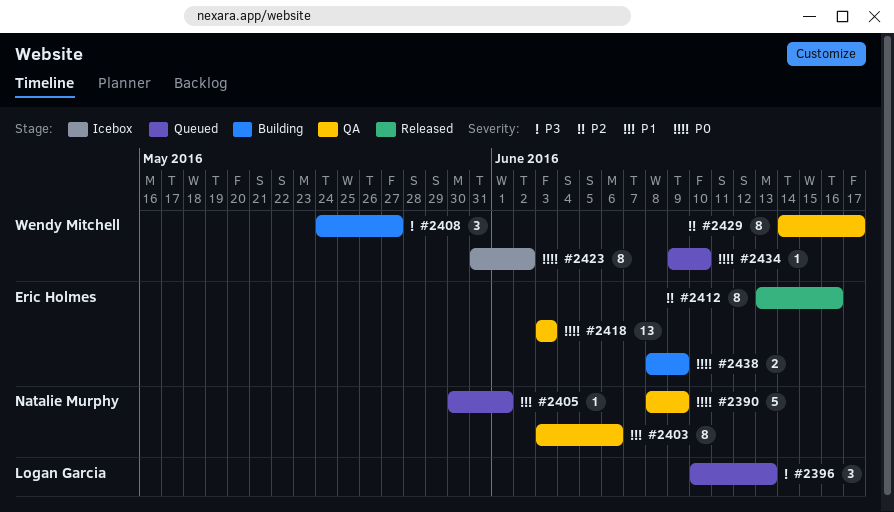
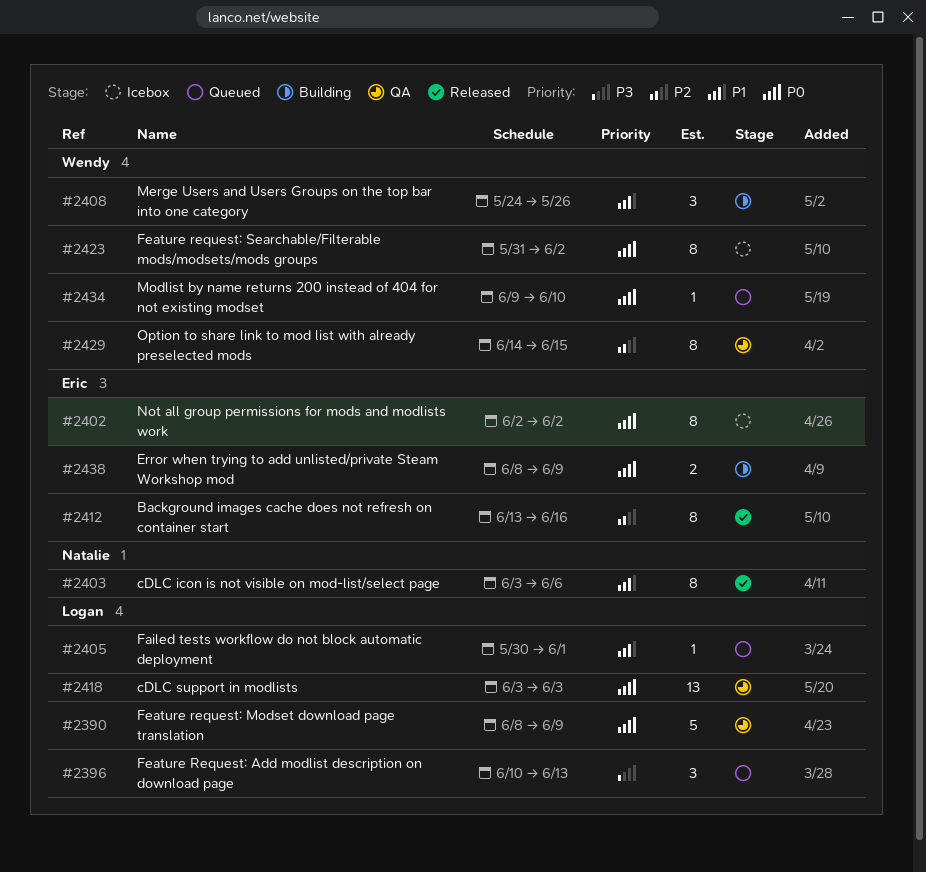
#2390, owner: Natalie Murphy -> Logan Garcia
#2402: none -> present
#2403, status: QA -> Released
#2405, owner: Natalie Murphy -> Logan Garcia
#2408, priority: P3 -> P1
#2408, due: May 27 -> May 26
#2418, owner: Eric Holmes -> Logan Garcia
#2429, due: Jun 17 -> Jun 15

